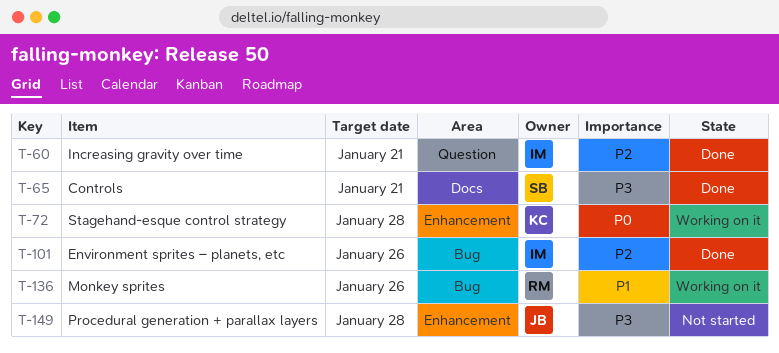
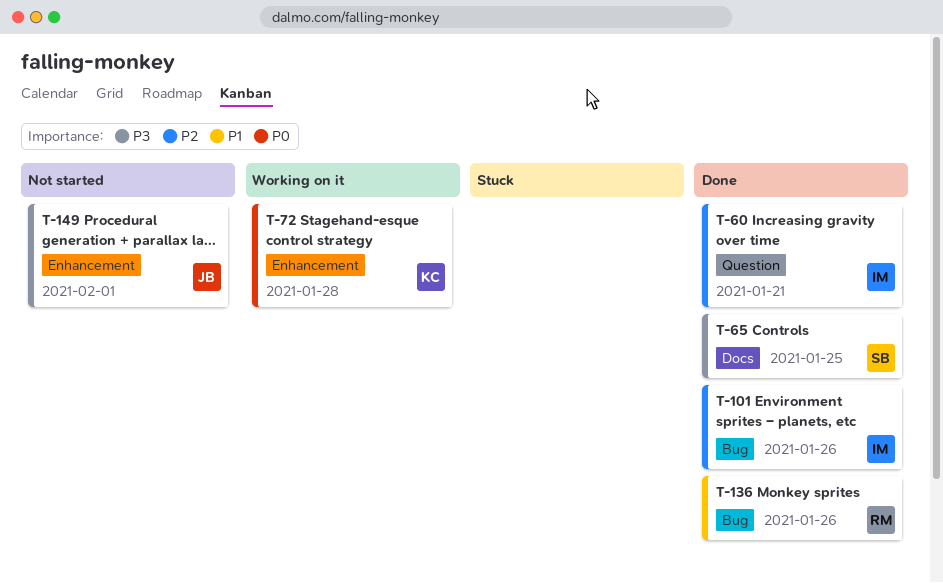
T-65, due: Jan 21 -> Jan 25
T-136, status: Working on it -> Done
T-149, due: Jan 28 -> Feb 1

